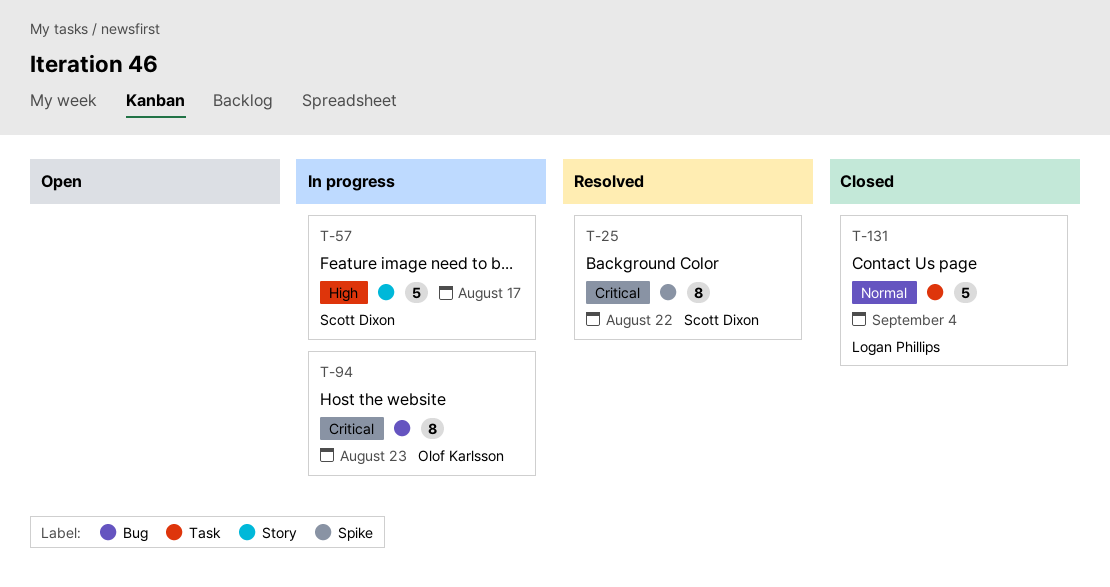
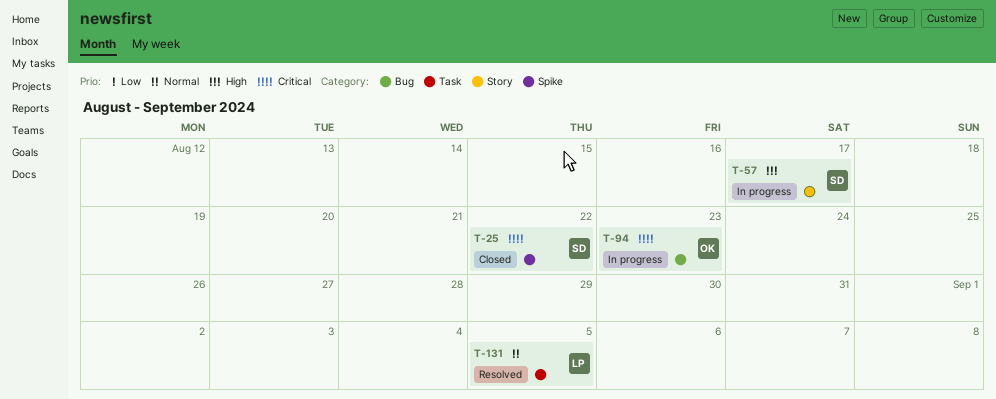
T-25, status: Resolved -> Closed
T-131, status: Closed -> Resolved
T-131, due: Sep 4 -> Sep 5

